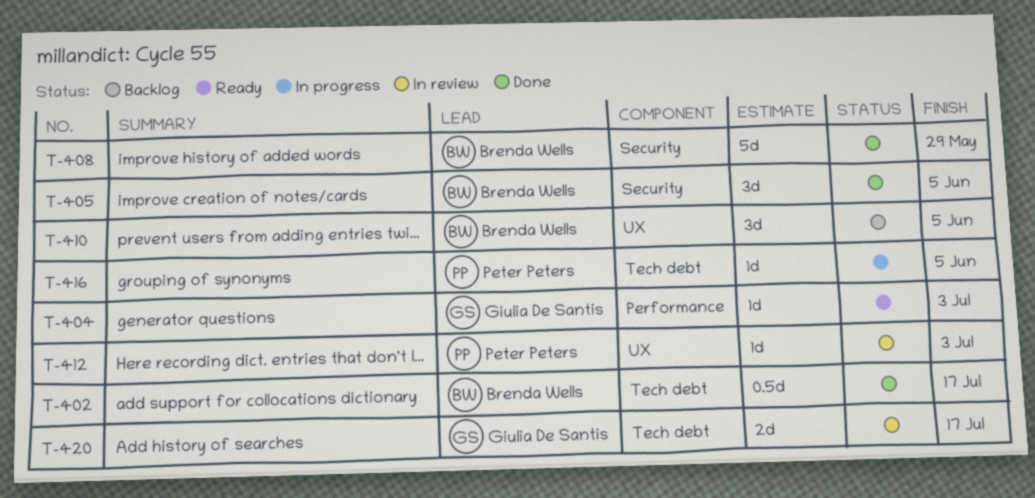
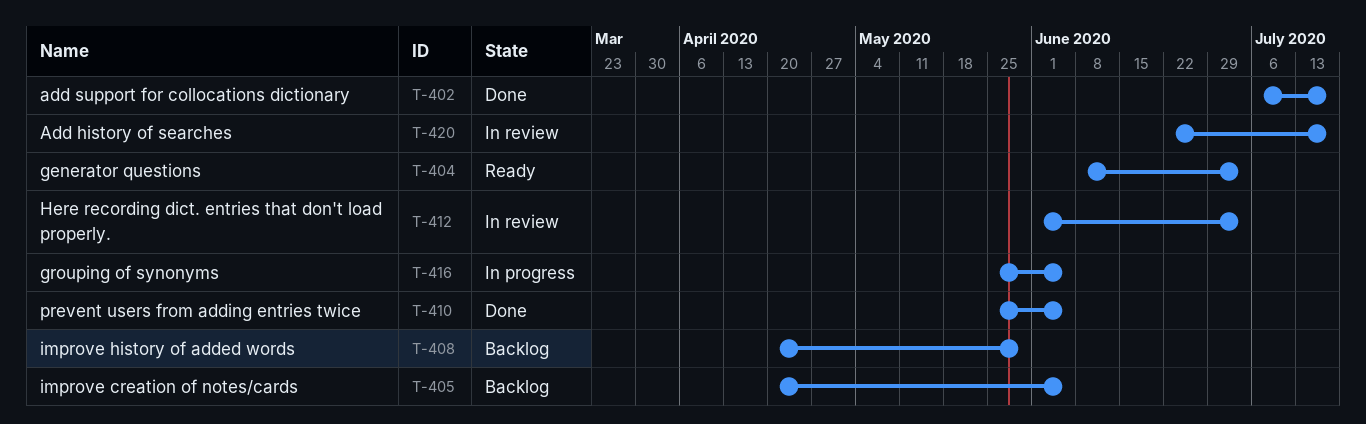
T-405, status: Done -> Backlog
T-408, status: Done -> Backlog
T-410, status: Backlog -> Done

